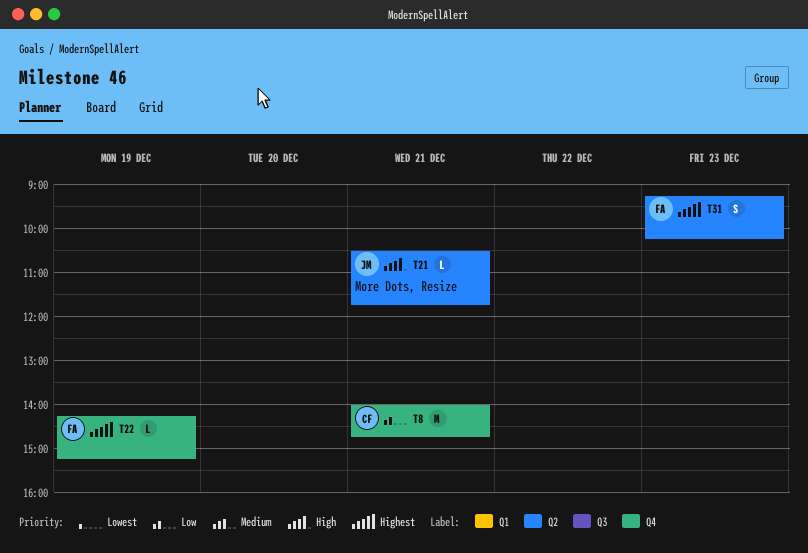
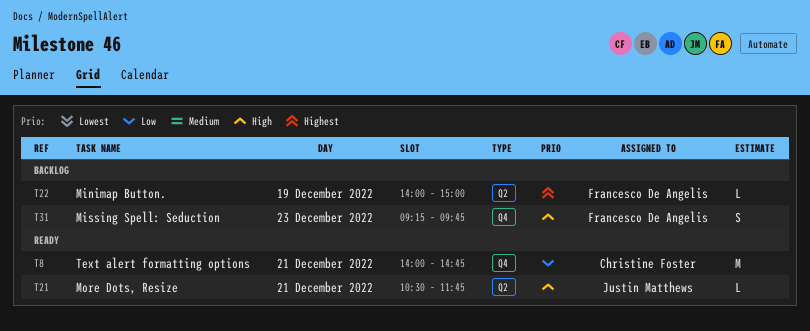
T22, label: Q4 -> Q2
T22, begins: 14:15 -> 14:00
T22, ends: 15:15 -> 15:00
T31, priority: Highest -> High
T31, label: Q2 -> Q4
T31, ends: 10:15 -> 09:45

